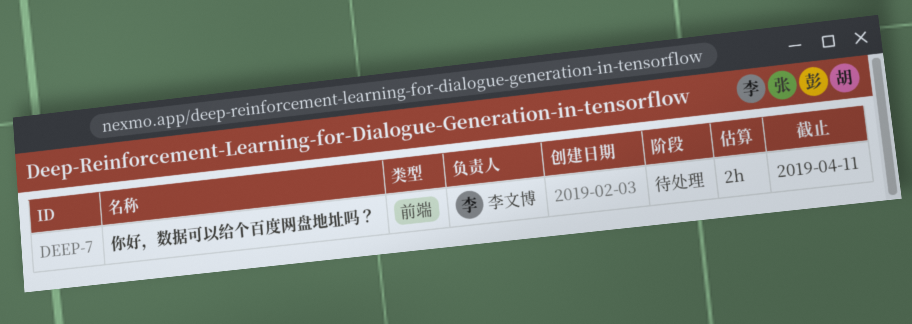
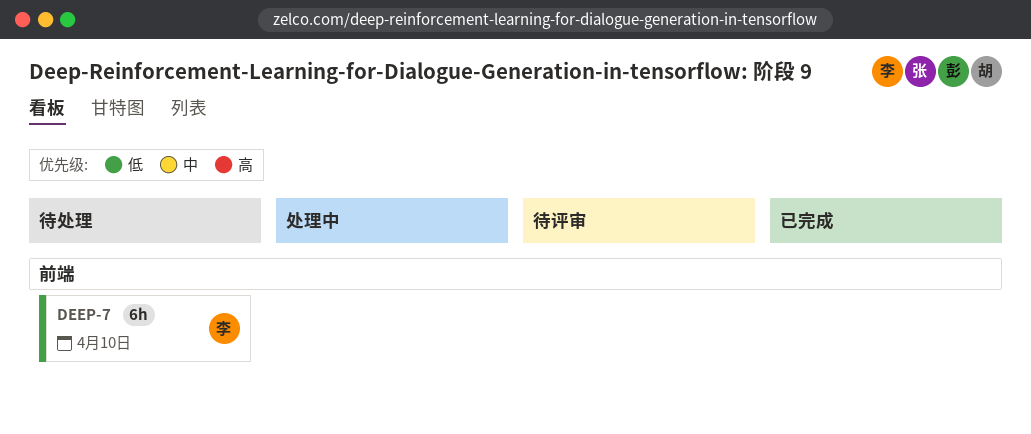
DEEP-7, estimate: 2h -> 6h
DEEP-7, due: Apr 11 -> Apr 10

